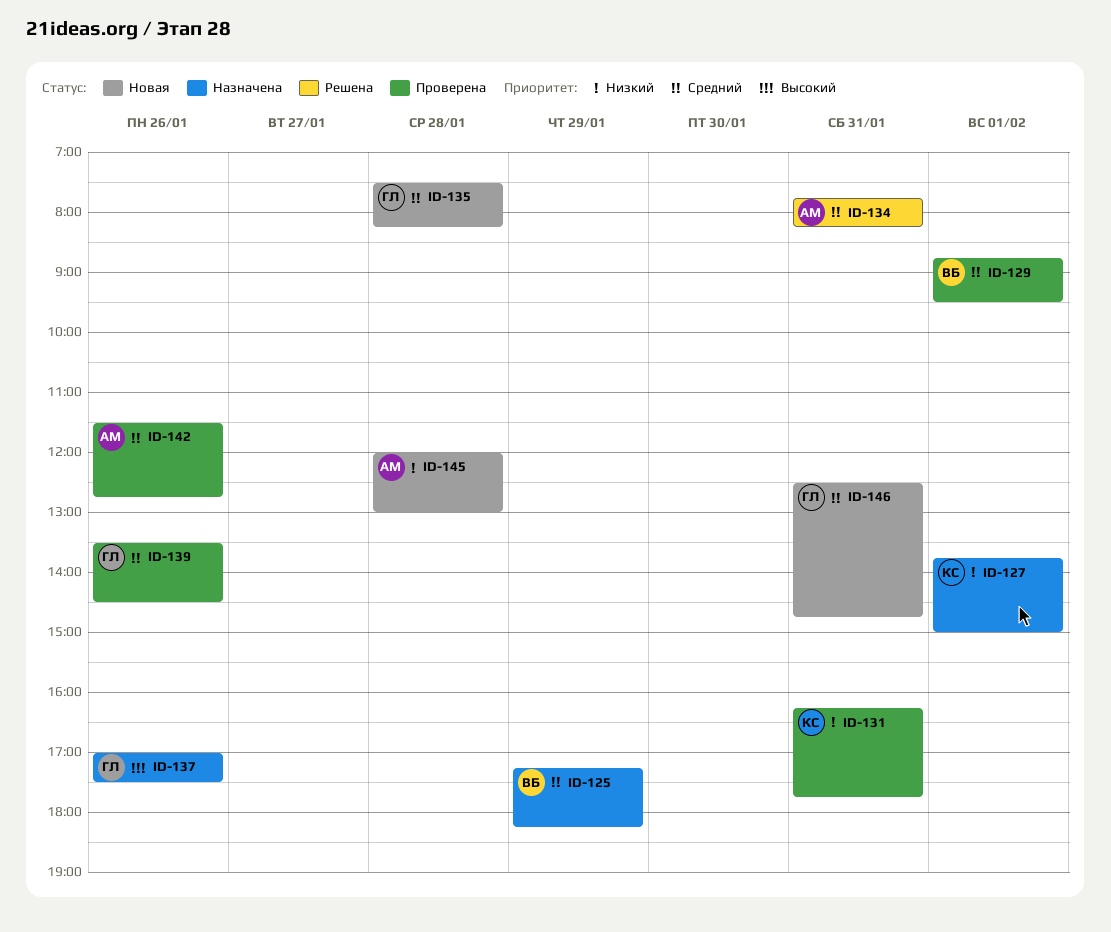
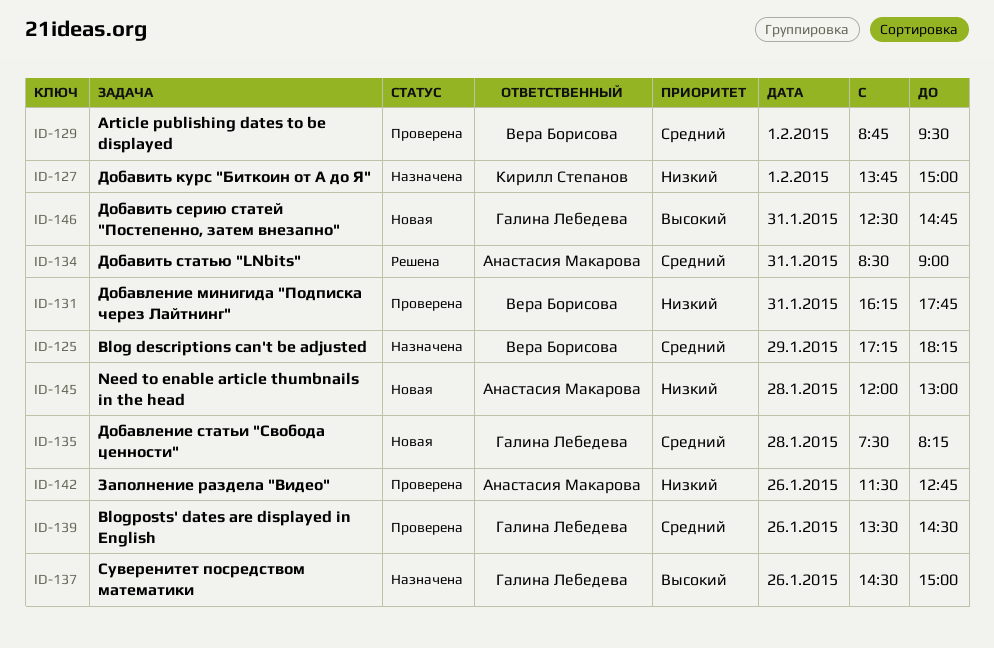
ID-131, owner: Кирилл Степанов -> Вера Борисова
ID-134, begins: 07:45 -> 08:30
ID-134, ends: 08:15 -> 09:00
ID-137, begins: 17:00 -> 14:30
ID-137, ends: 17:30 -> 15:00
ID-142, priority: Средний -> Низкий
ID-146, priority: Средний -> Высокий

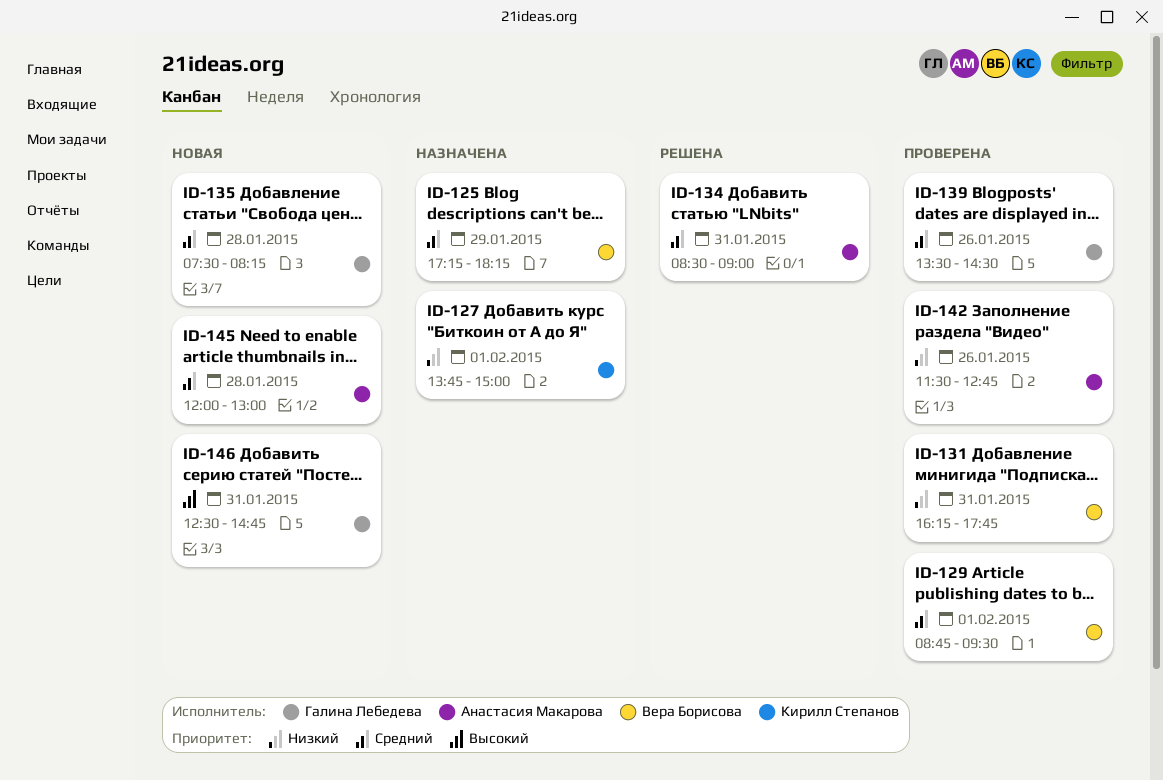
ID-137: present -> none
ID-145, priority: Низкий -> Средний

